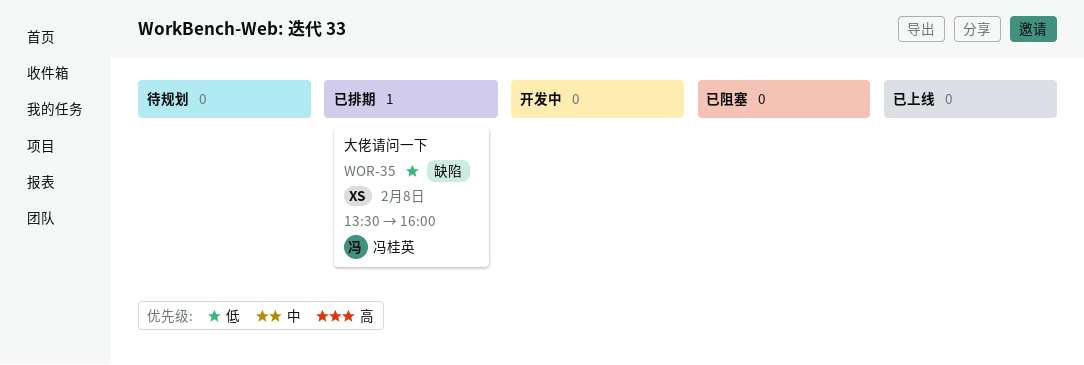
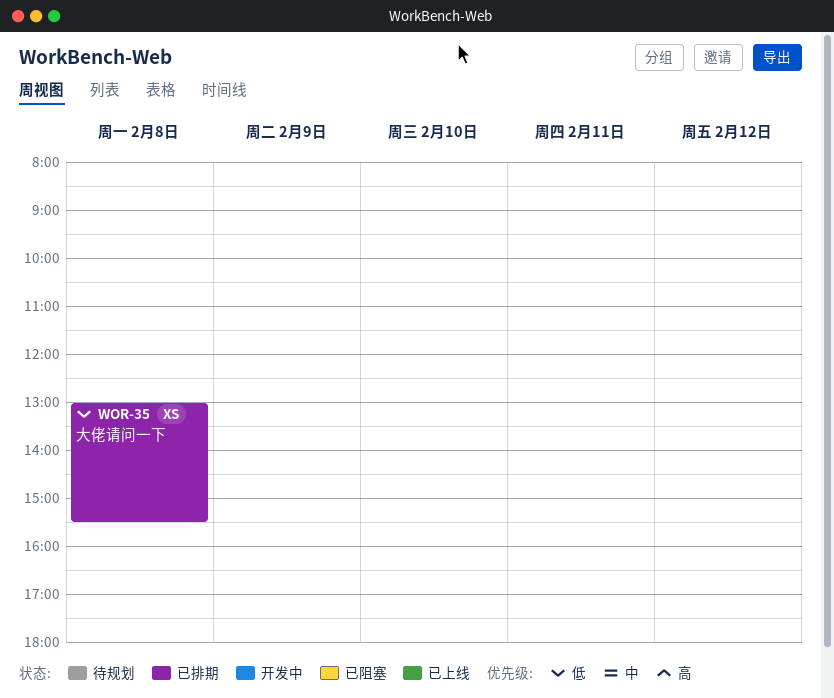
WOR-35, begins: 13:30 -> 13:00
WOR-35, ends: 16:00 -> 15:30

